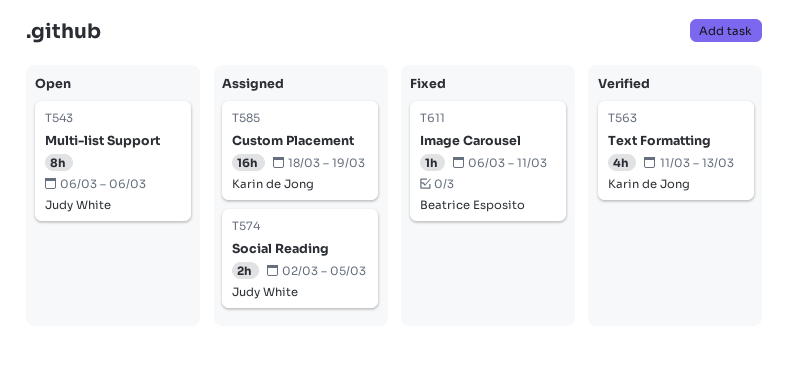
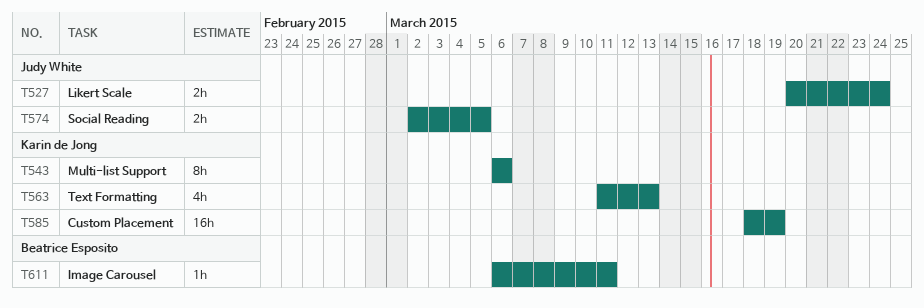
T527: none -> present
T543, owner: Judy White -> Karin de Jong

